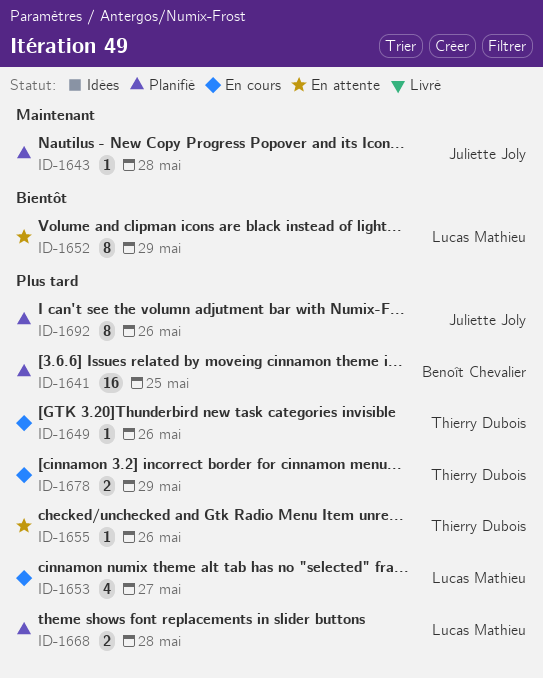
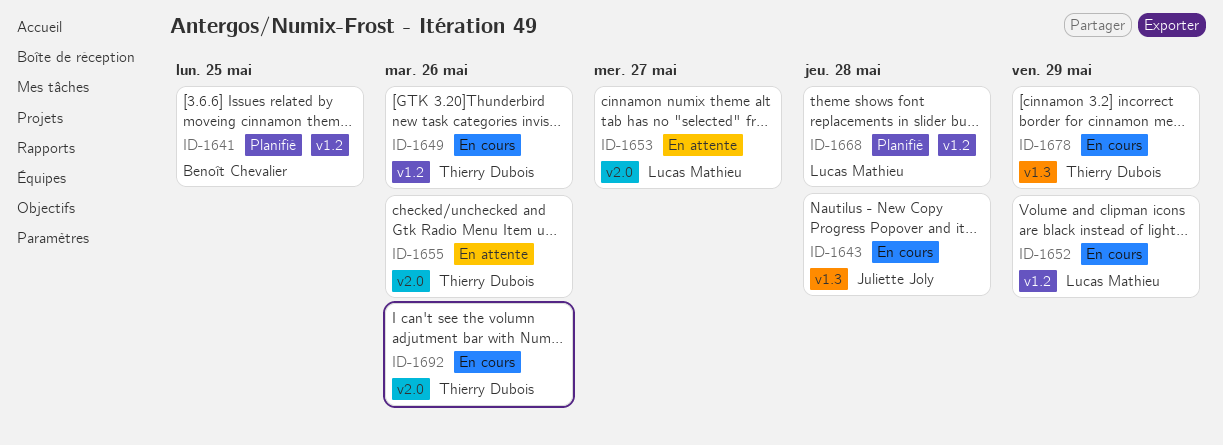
ID-1643, status: Planifié -> En cours
ID-1652, status: En attente -> En cours
ID-1653, status: En cours -> En attente
ID-1692, status: Planifié -> En cours
ID-1692, owner: Juliette Joly -> Thierry Dubois

